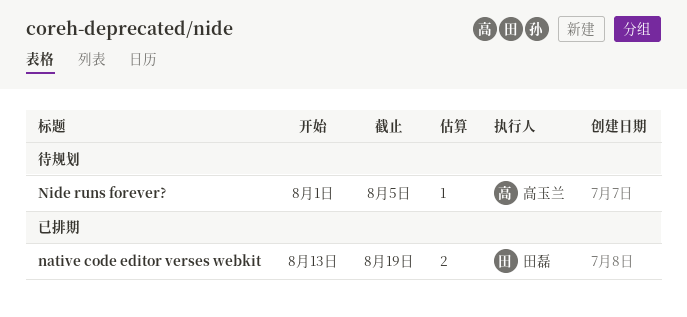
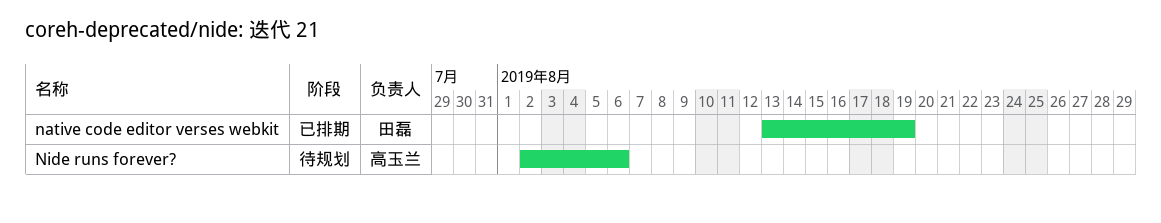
Nide runs forever?, start: Aug 1 -> Aug 2
Nide runs forever?, due: Aug 5 -> Aug 6

